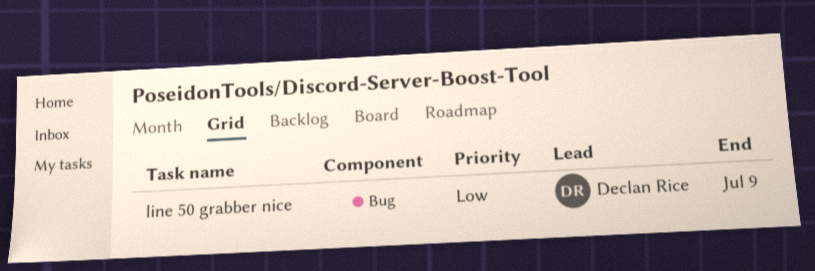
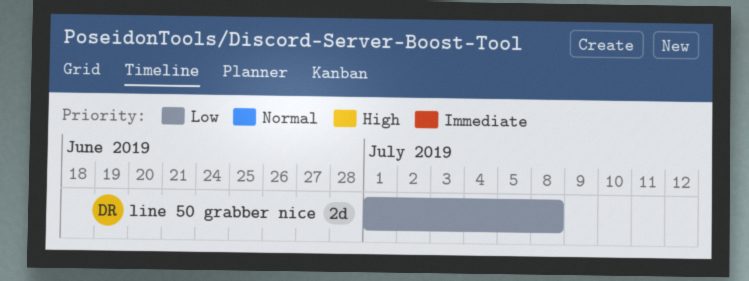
line 50 grabber nice, due: Jul 9 -> Jul 8

